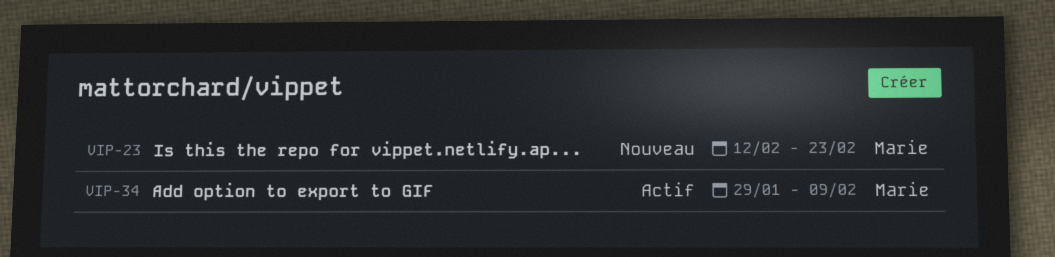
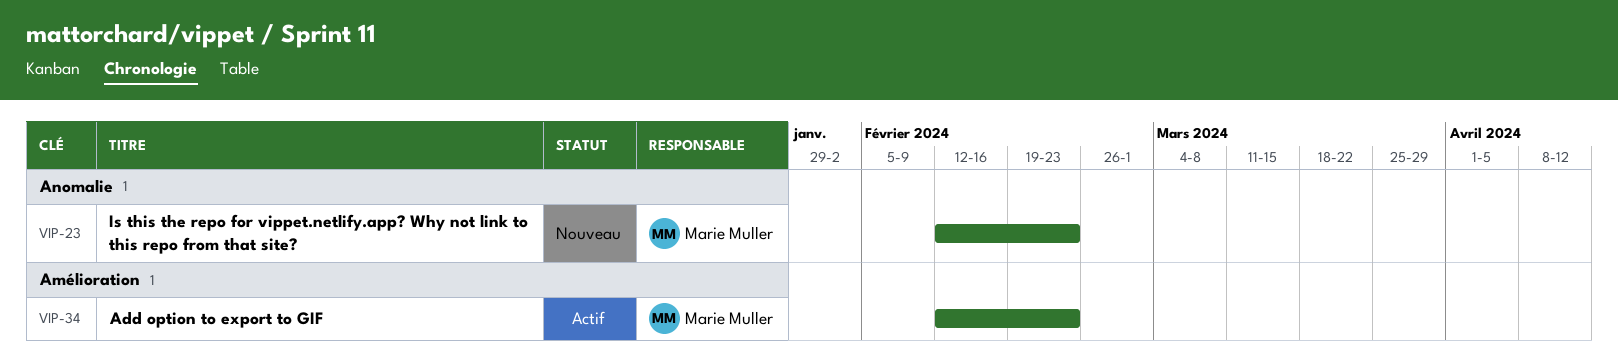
VIP-34, start: Jan 29 -> Feb 12
VIP-34, due: Feb 9 -> Feb 23

